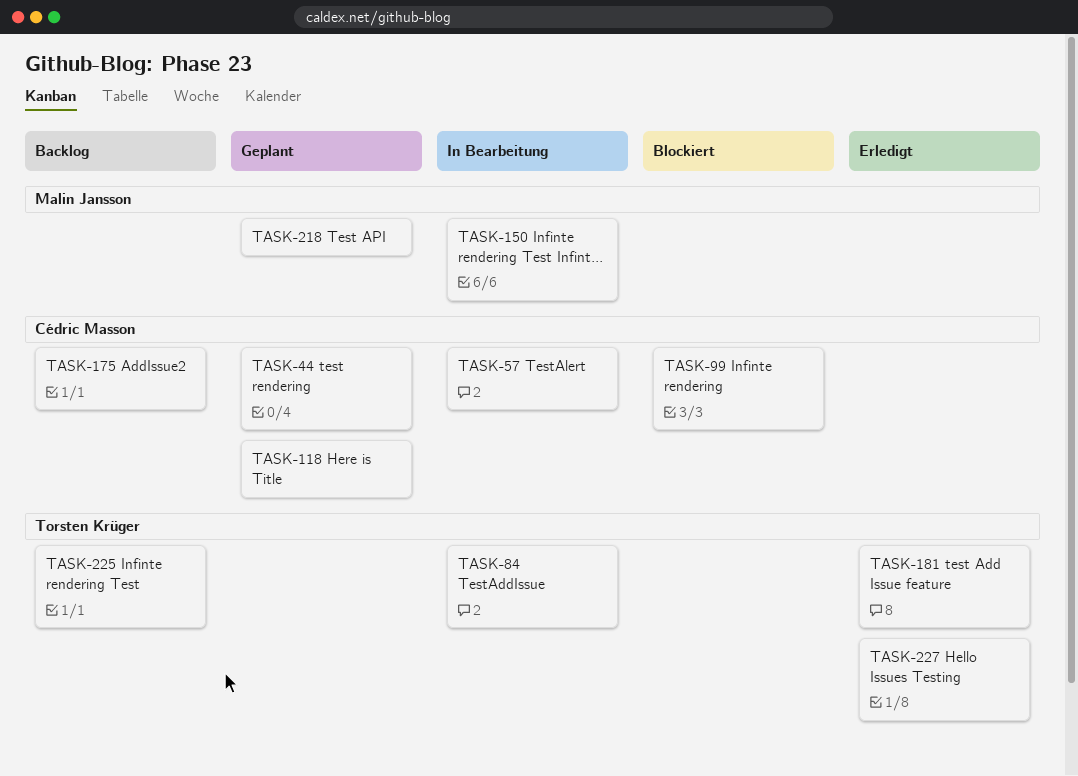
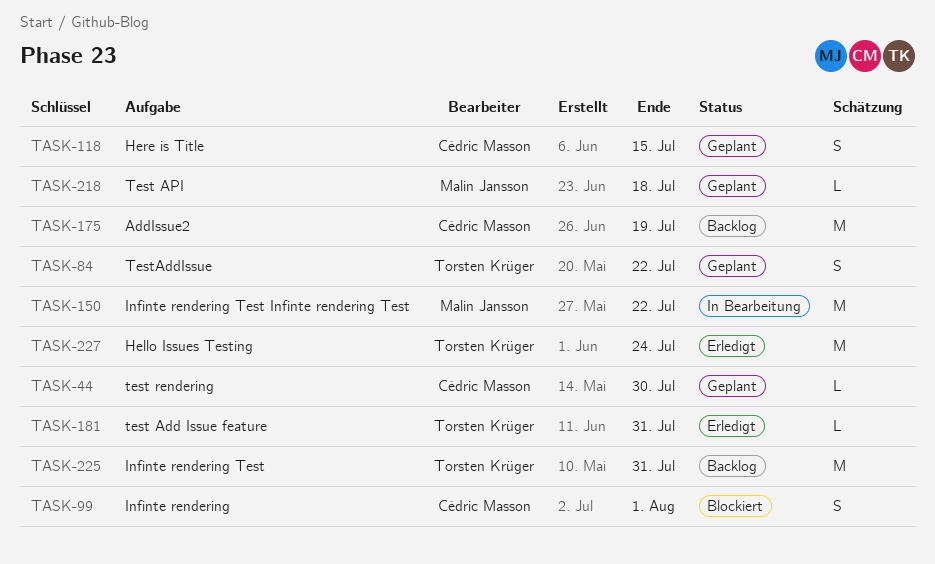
TASK-57: present -> none
TASK-84, status: In Bearbeitung -> Geplant

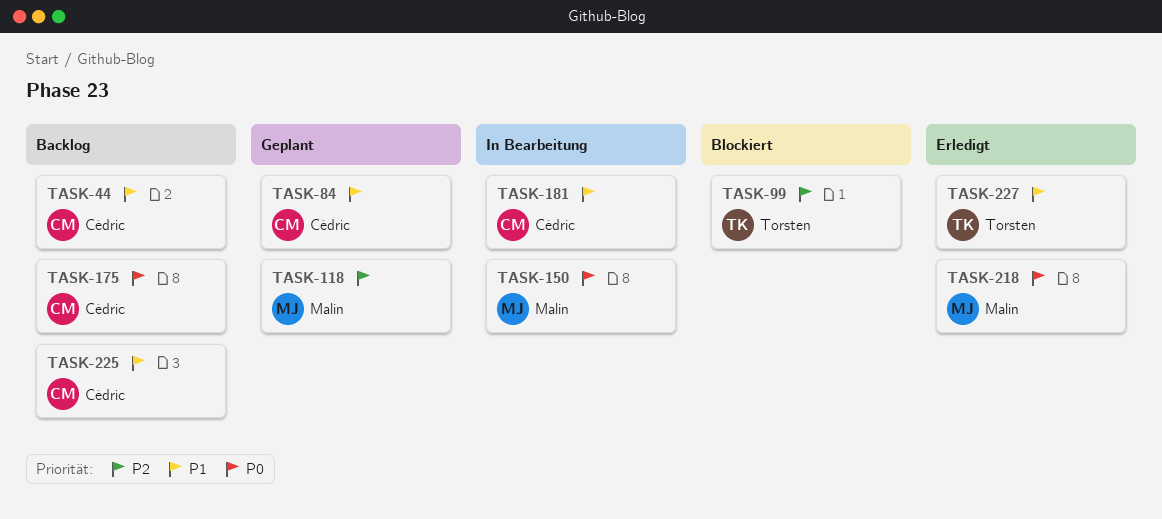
TASK-44, status: Geplant -> Backlog
TASK-84, owner: Torsten Krüger -> Cédric Masson
TASK-99, owner: Cédric Masson -> Torsten Krüger
TASK-118, owner: Cédric Masson -> Malin Jansson
TASK-181, status: Erledigt -> In Bearbeitung
TASK-181, owner: Torsten Krüger -> Cédric Masson
TASK-218, status: Geplant -> Erledigt
TASK-225, owner: Torsten Krüger -> Cédric Masson

